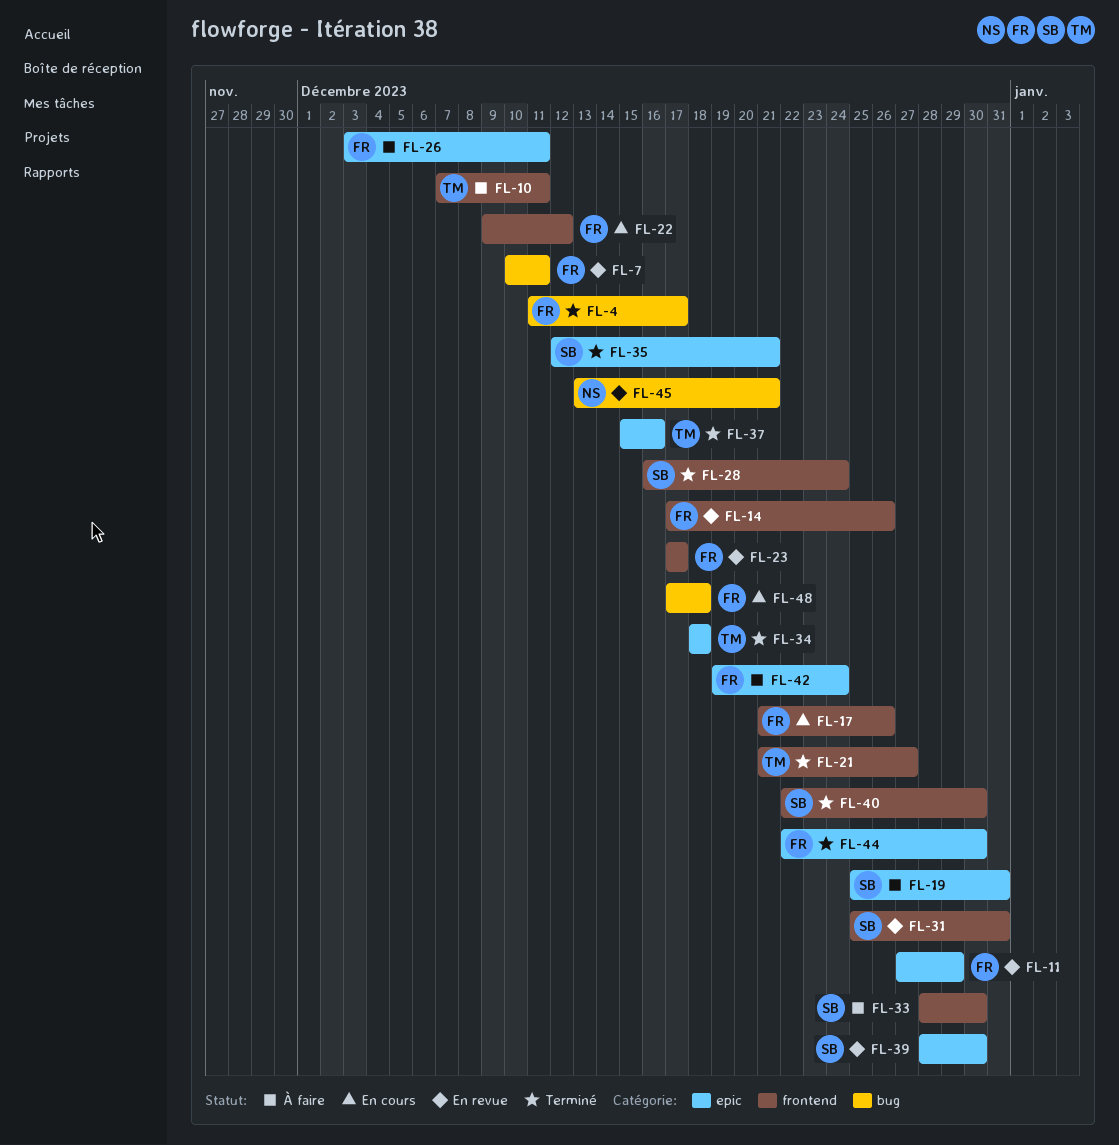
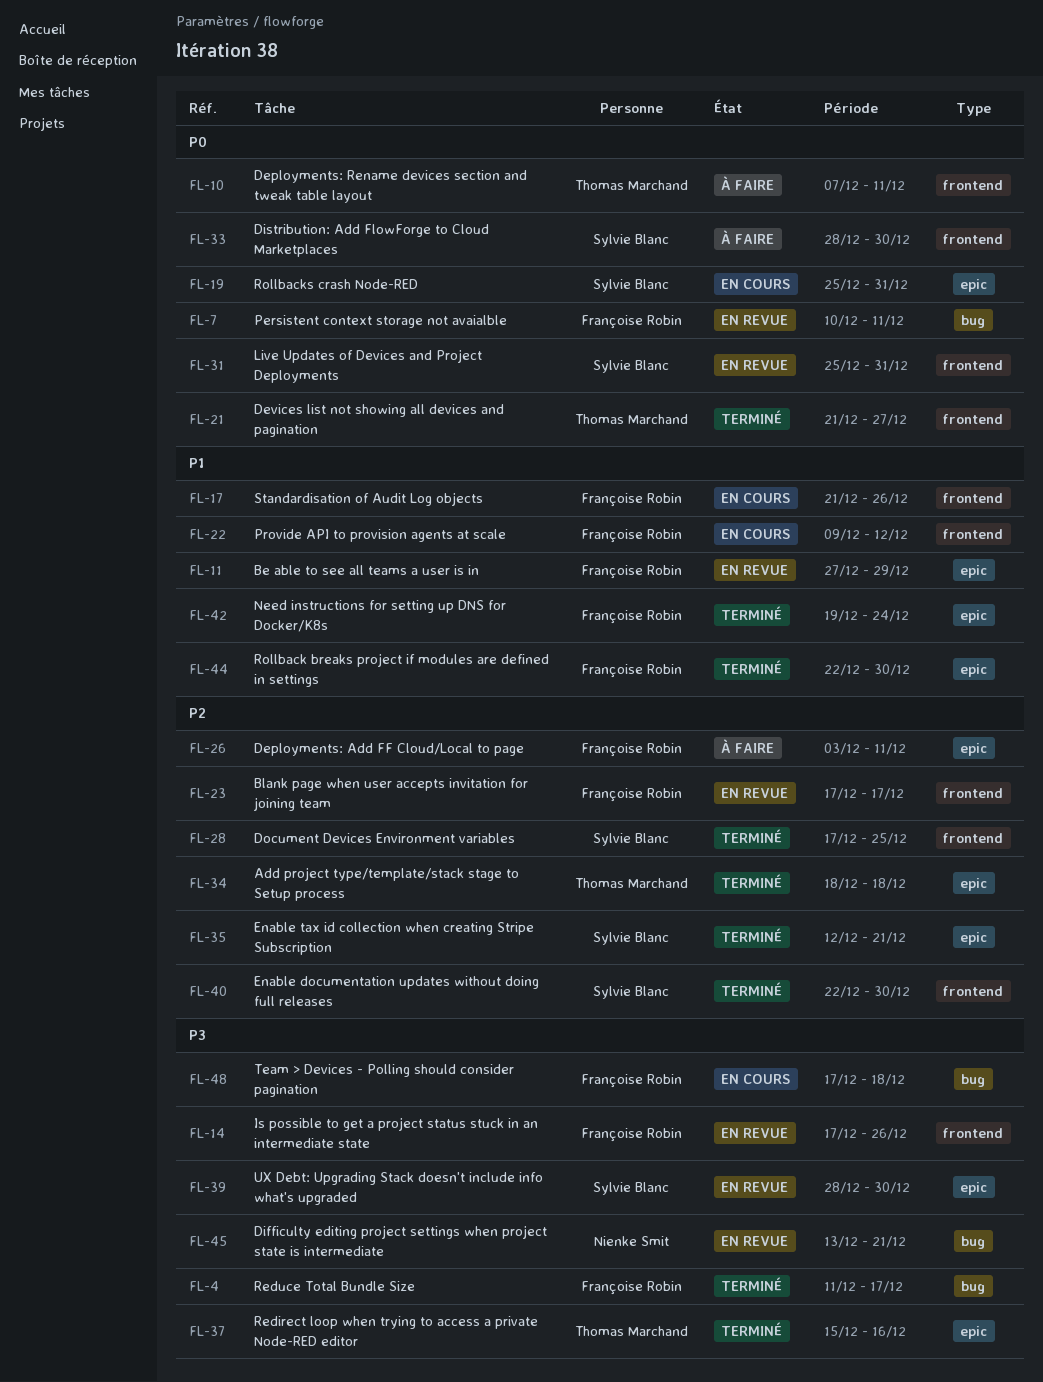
FL-19, status: À faire -> En cours
FL-28, start: Dec 16 -> Dec 17
FL-28, due: Dec 24 -> Dec 25
FL-42, status: À faire -> Terminé

